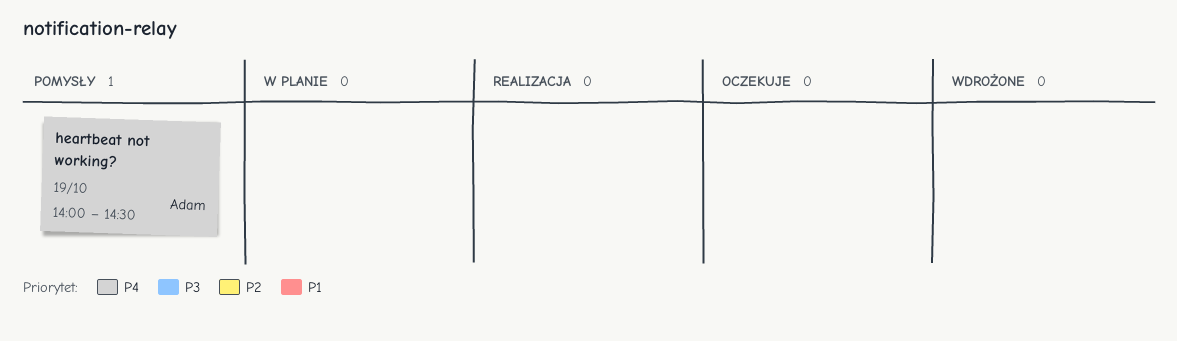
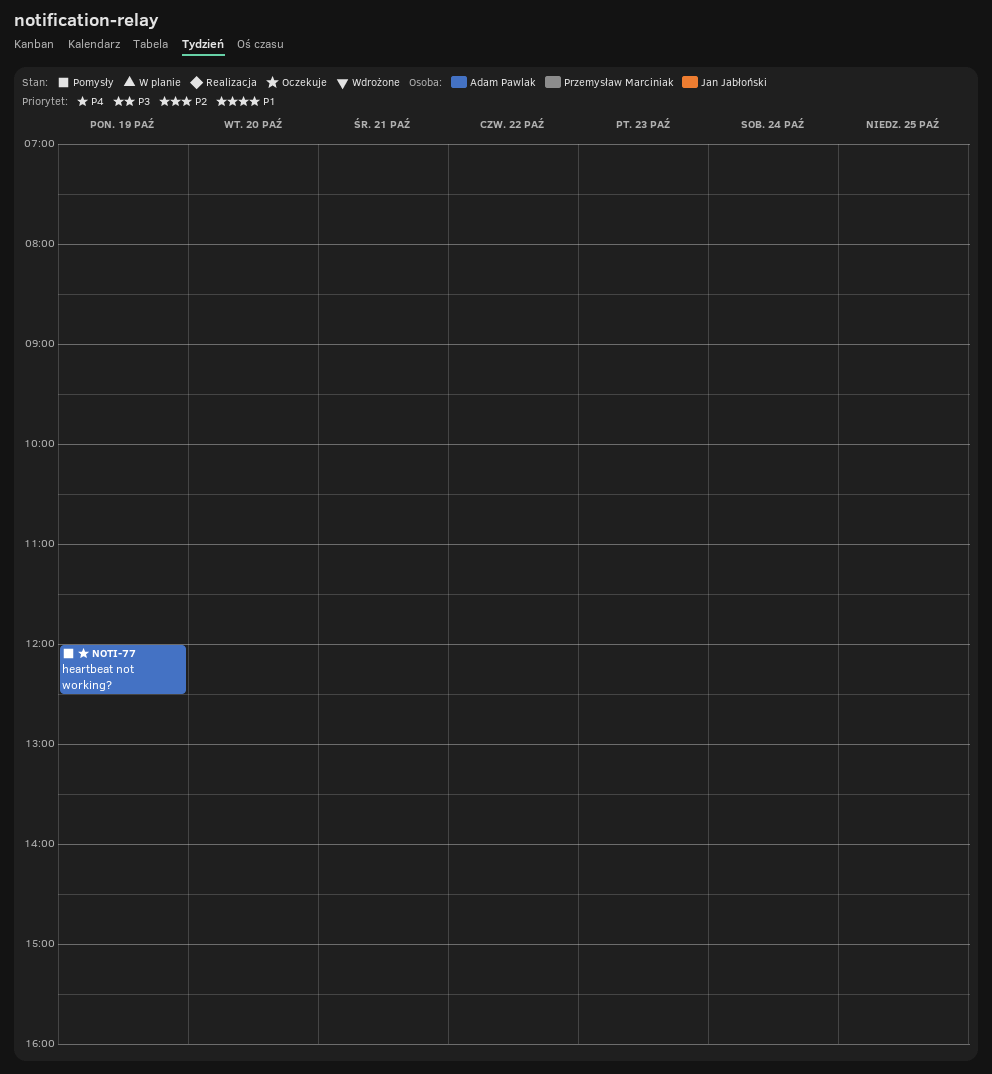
heartbeat not working?, begins: 14:00 -> 12:00
heartbeat not working?, ends: 14:30 -> 12:30

